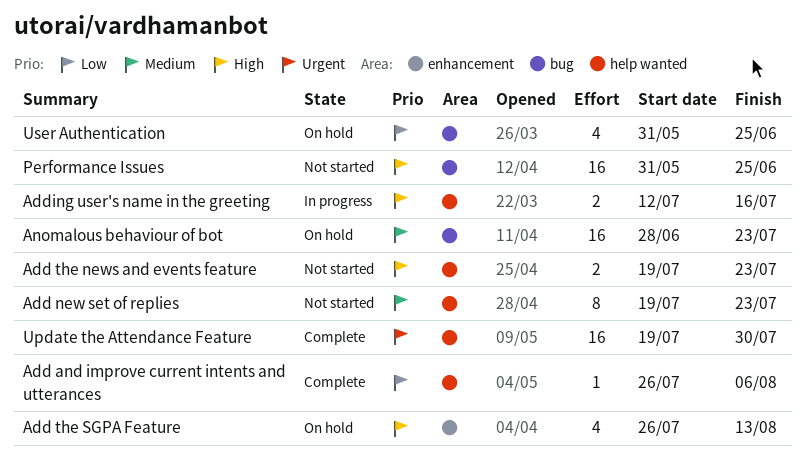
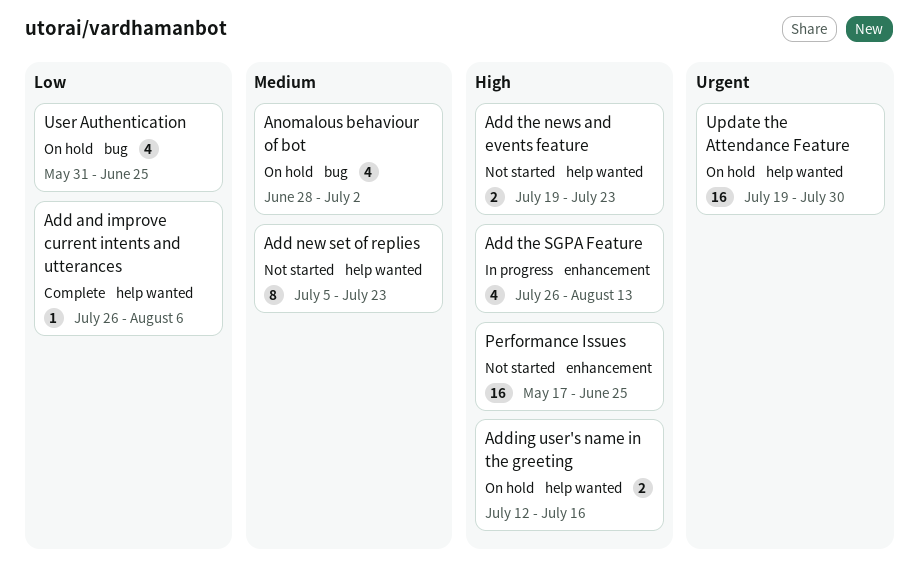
Add new set of replies, start: Jul 19 -> Jul 5
Add the SGPA Feature, status: On hold -> In progress
Adding user's name in the greeting, status: In progress -> On hold
Anomalous behaviour of bot, estimate: 16 -> 4
Anomalous behaviour of bot, due: Jul 23 -> Jul 2
Performance Issues, label: bug -> enhancement
Performance Issues, start: May 31 -> May 17
Update the Attendance Feature, status: Complete -> On hold

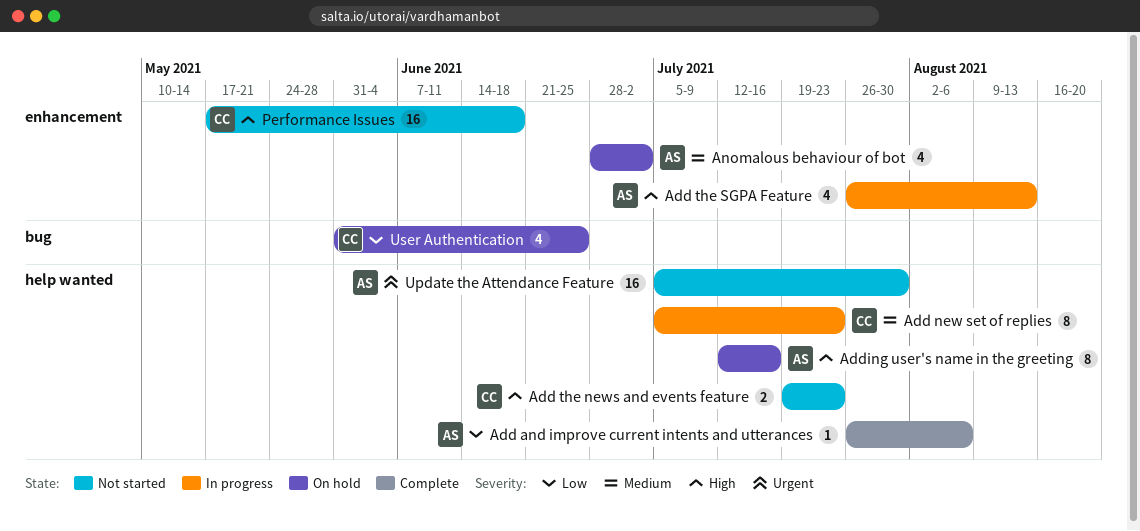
Add new set of replies, status: Not started -> In progress
Adding user's name in the greeting, estimate: 2 -> 8
Anomalous behaviour of bot, label: bug -> enhancement
Performance Issues, due: Jun 25 -> Jun 18
Update the Attendance Feature, status: On hold -> Not started
Update the Attendance Feature, start: Jul 19 -> Jul 5

